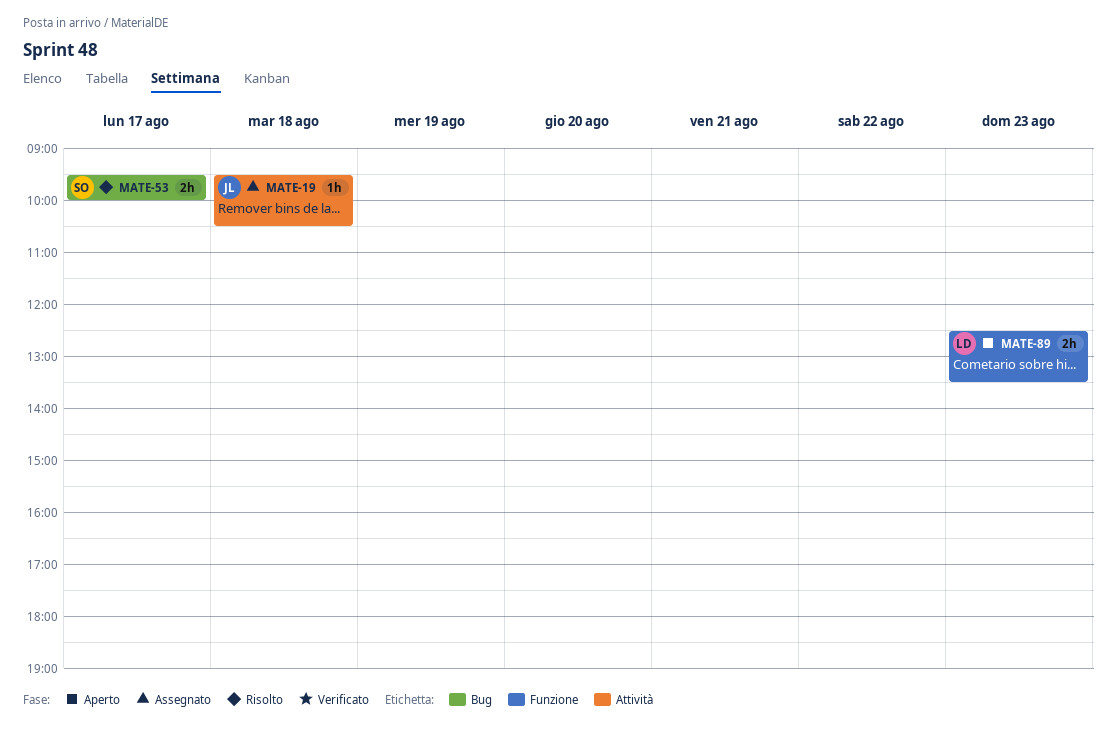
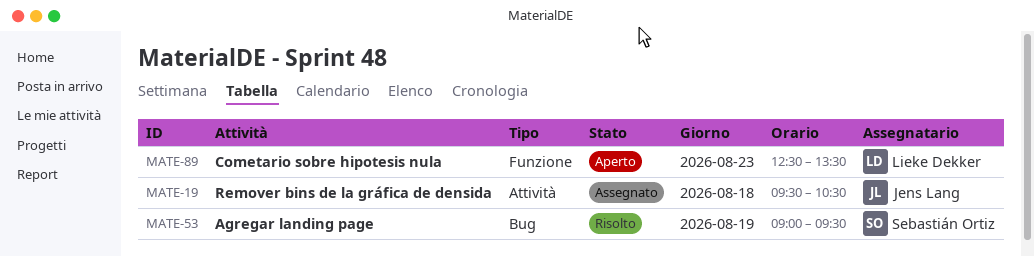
MATE-53, day: Aug 17 -> Aug 19
MATE-53, begins: 09:30 -> 09:00
MATE-53, ends: 10:00 -> 09:30

